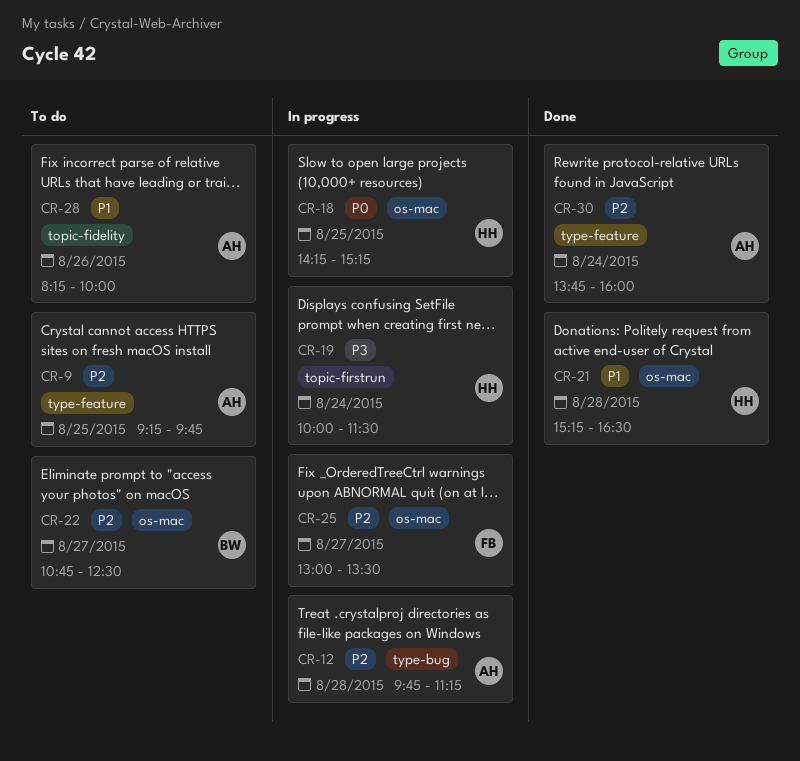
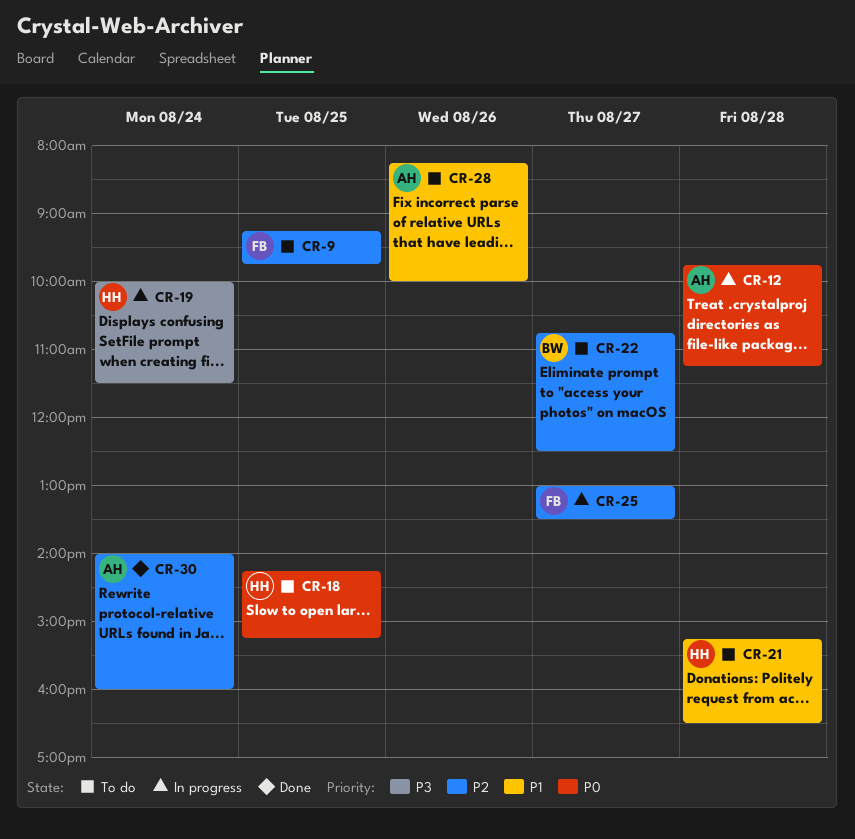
CR-9, owner: AH -> FB
CR-12, priority: P2 -> P0
CR-18, status: In progress -> To do
CR-21, status: Done -> To do
CR-30, begins: 13:45 -> 14:00

